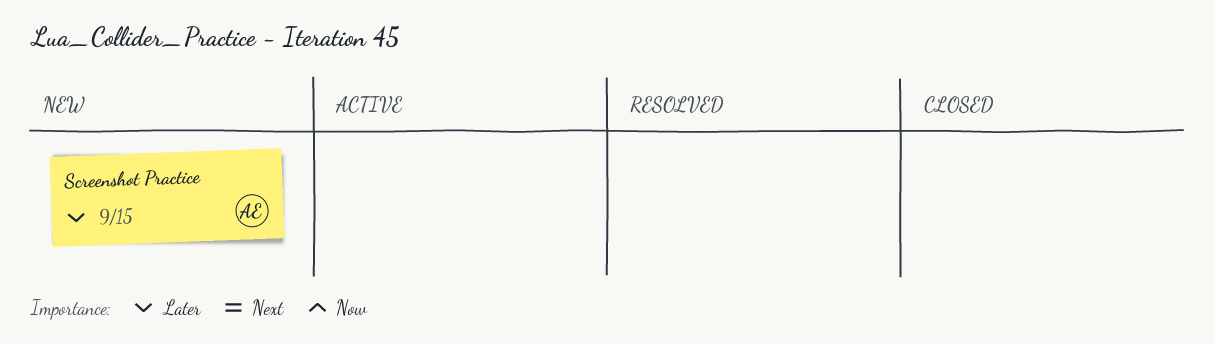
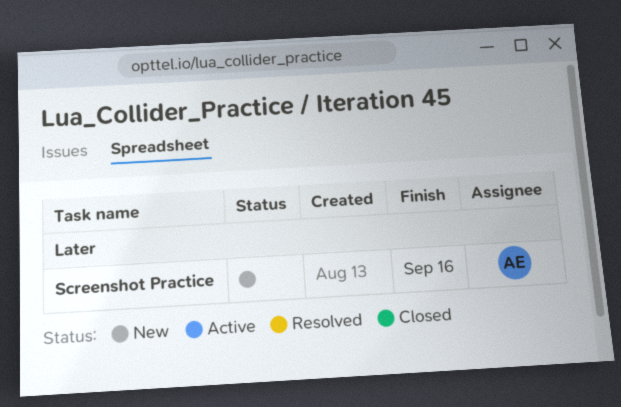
Screenshot Practice, due: Sep 15 -> Sep 16

